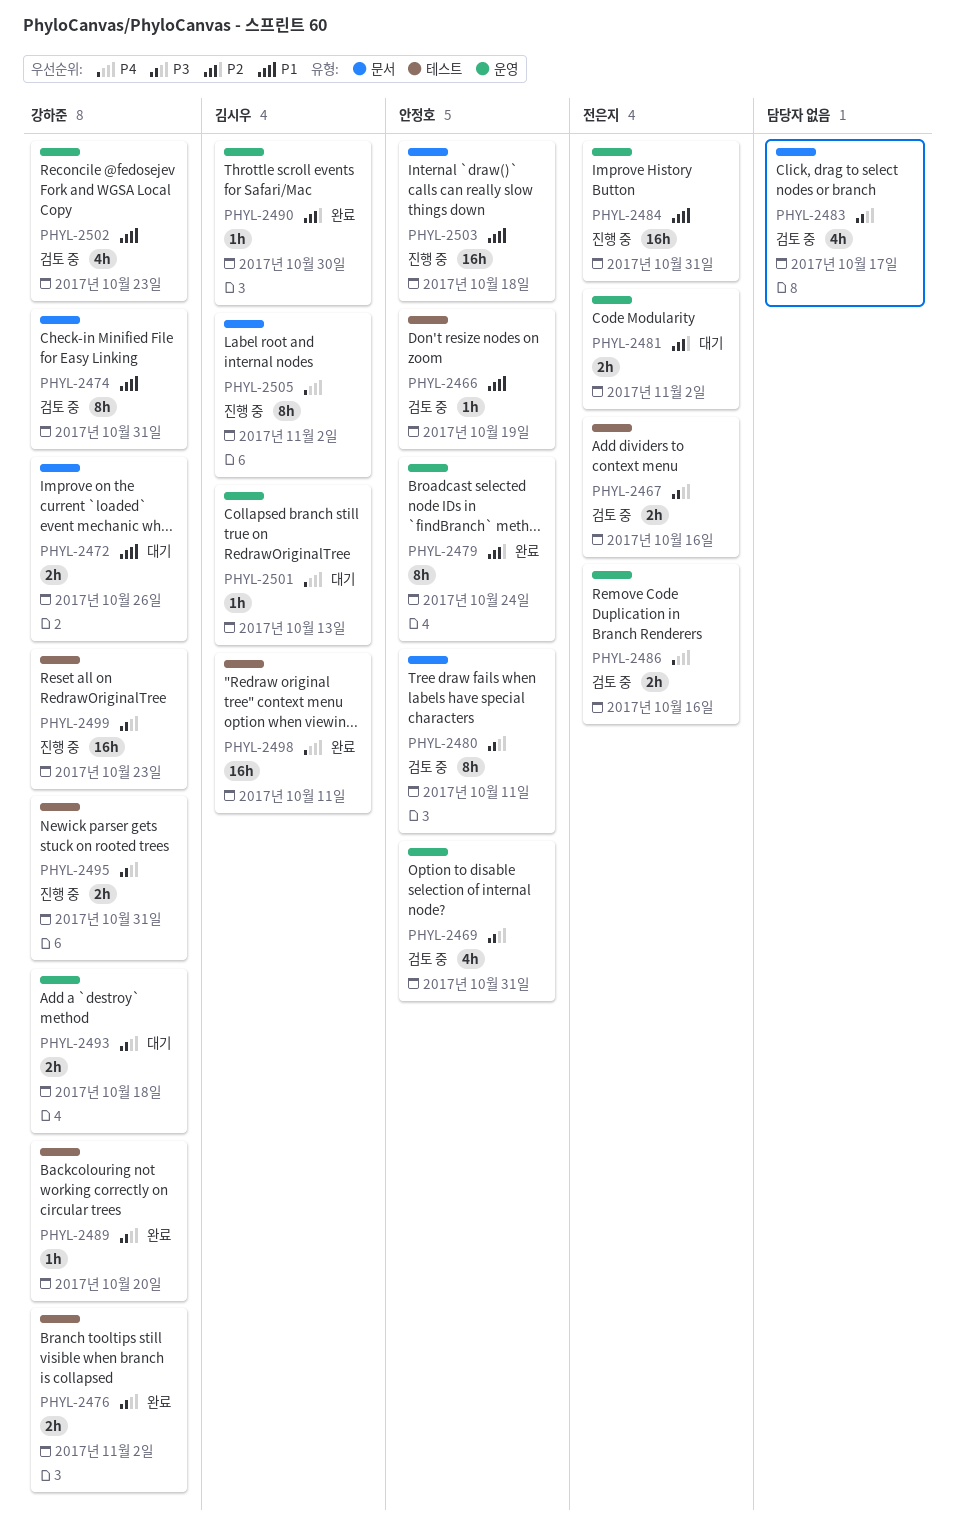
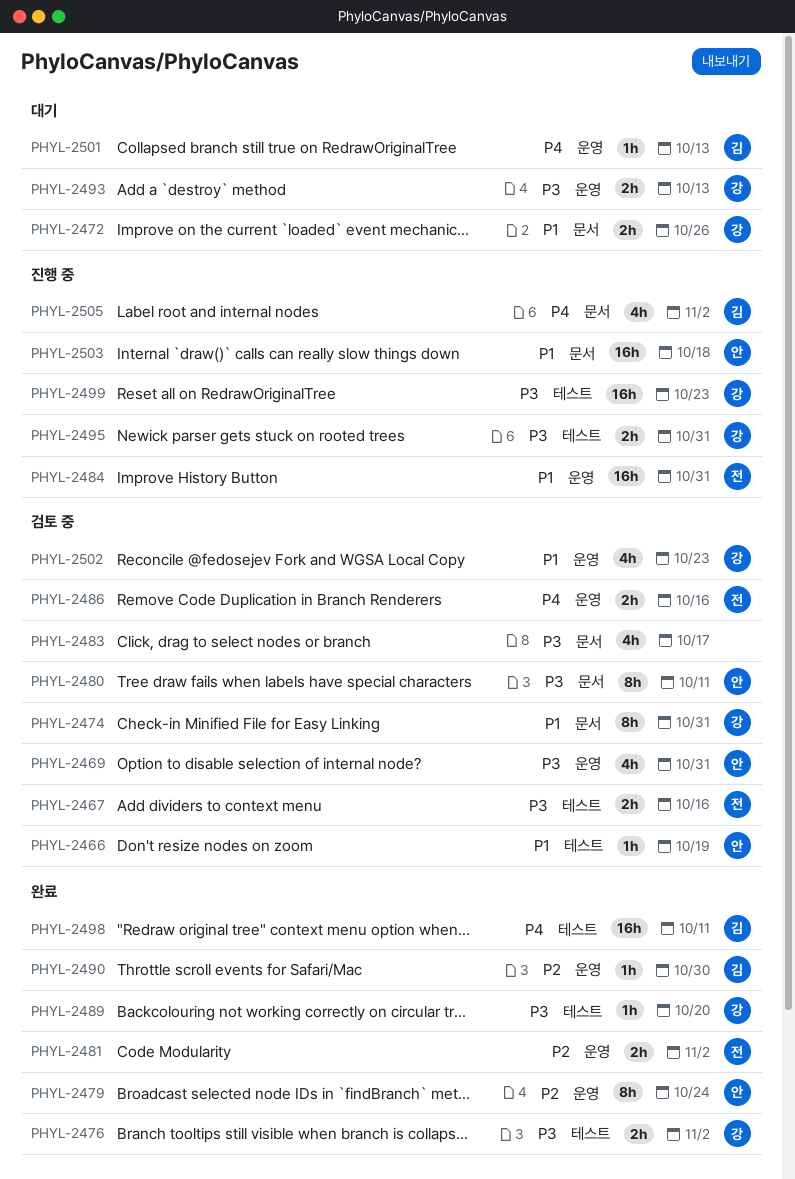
PHYL-2481, status: 대기 -> 완료
PHYL-2493, due: Oct 18 -> Oct 13
PHYL-2505, estimate: 8h -> 4h

